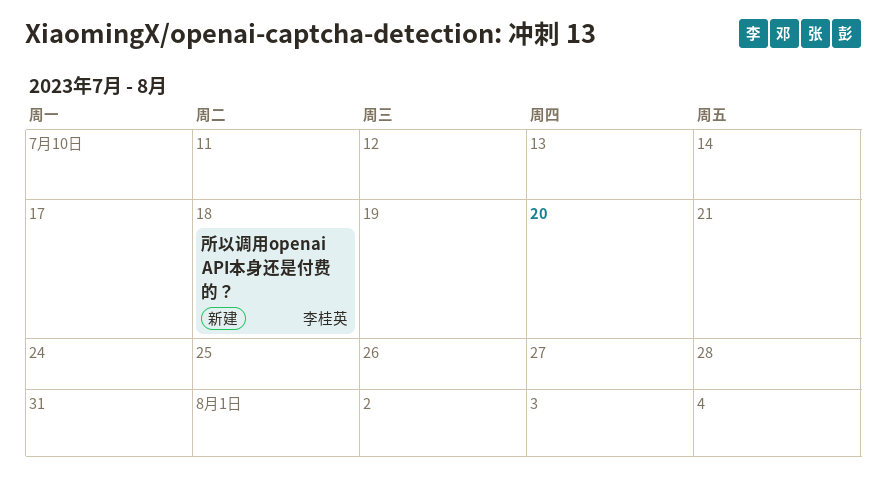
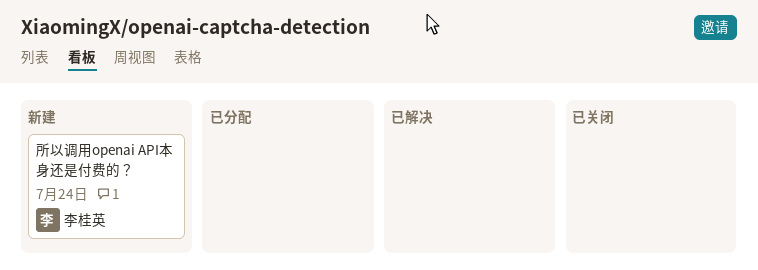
所以调用openai API本身还是付费的？, due: Jul 18 -> Jul 24

